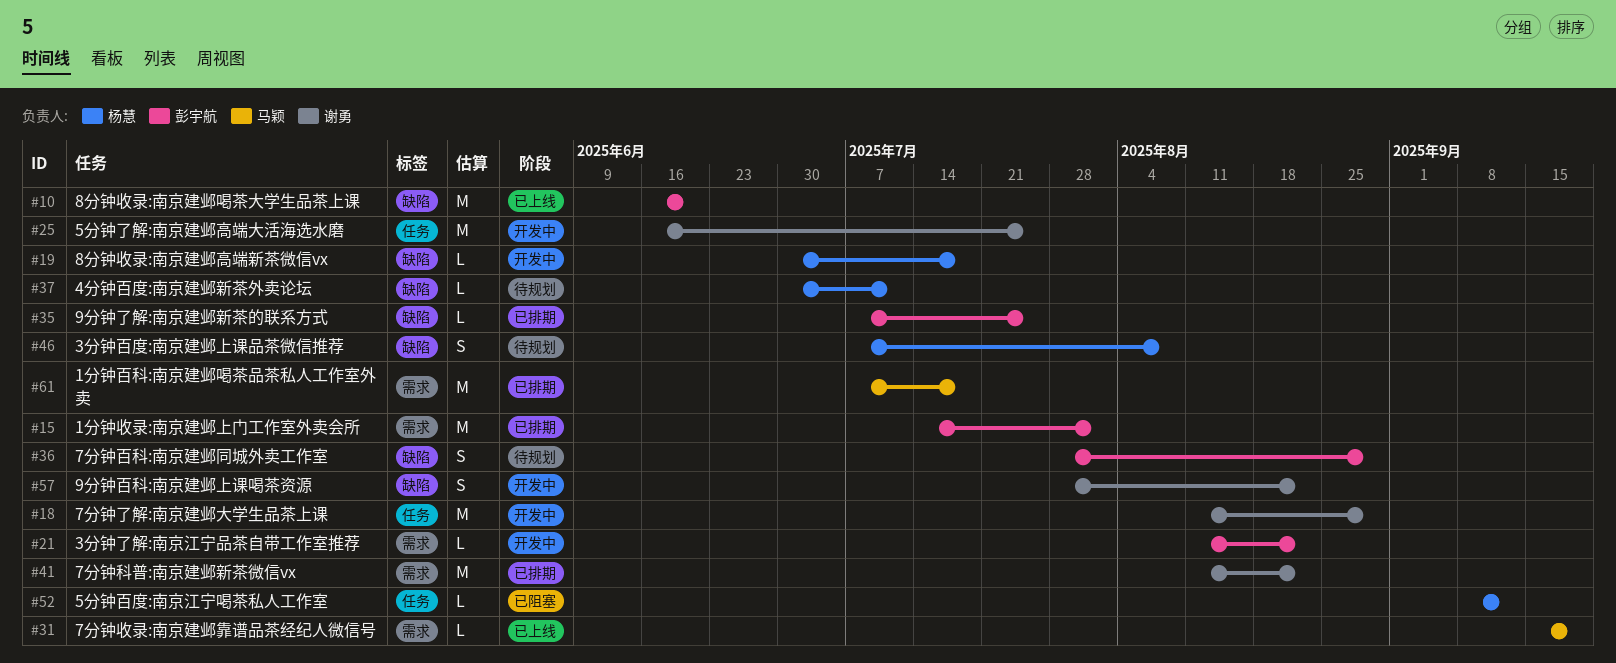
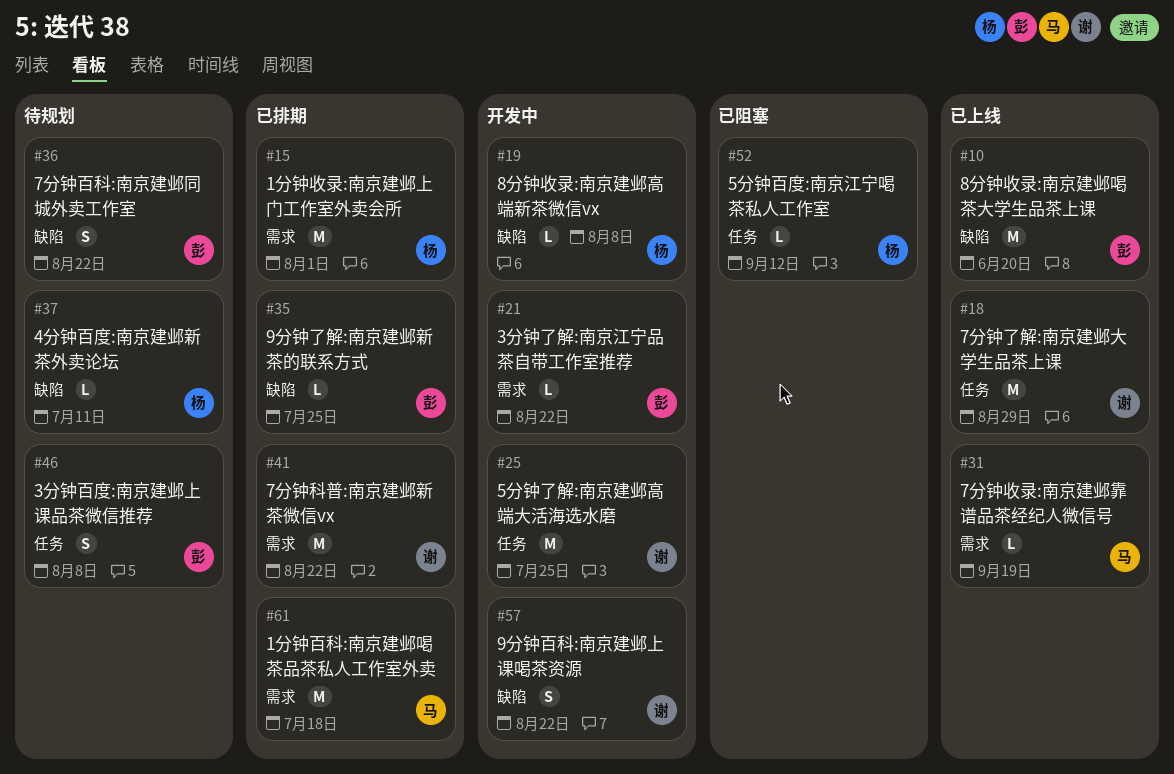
#15, owner: 彭宇航 -> 杨慧
#18, status: 开发中 -> 已上线
#19, due: Jul 18 -> Aug 8
#36, due: Aug 29 -> Aug 22
#46, owner: 杨慧 -> 彭宇航
#46, label: 缺陷 -> 任务

